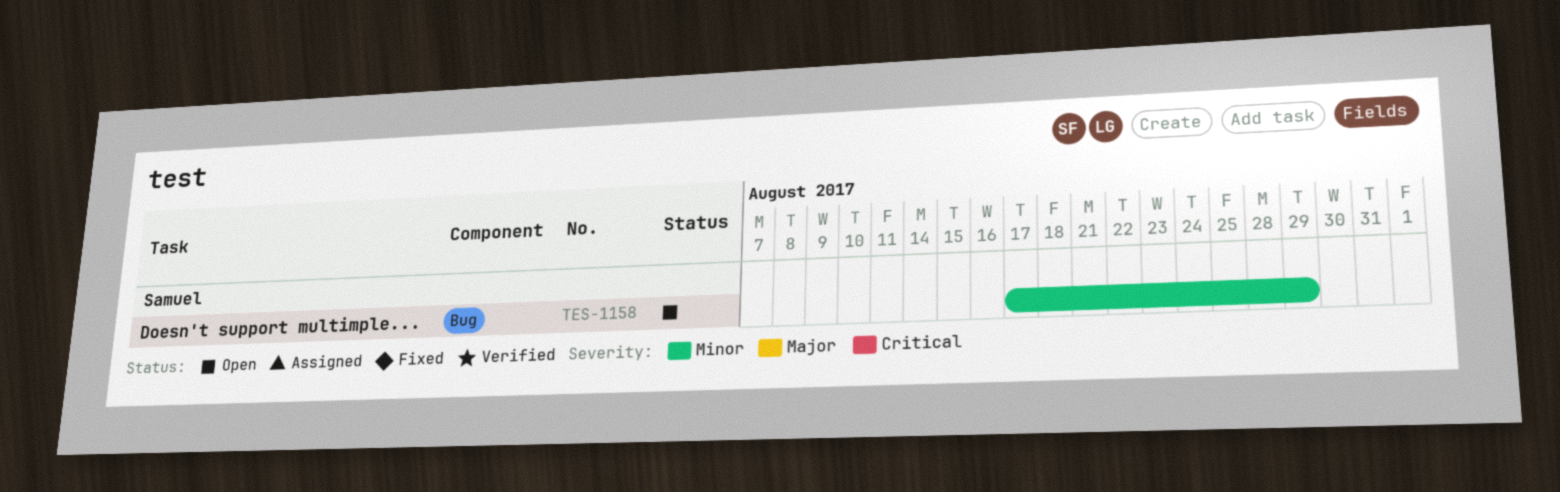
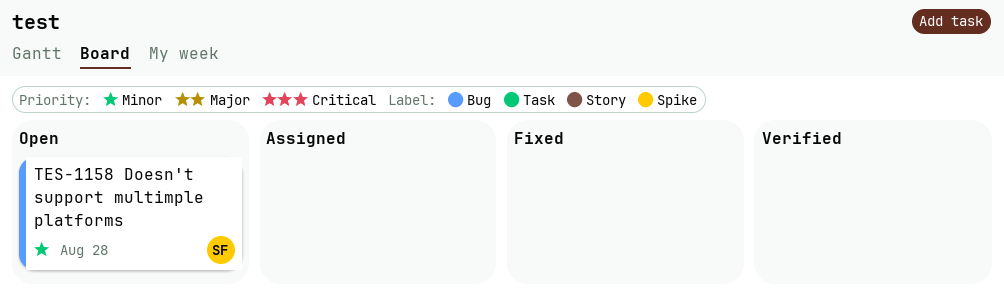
TES-1158, due: Aug 29 -> Aug 28

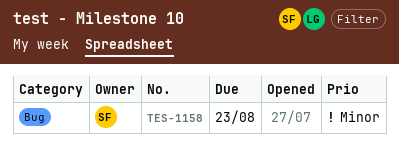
TES-1158, due: Aug 28 -> Aug 23

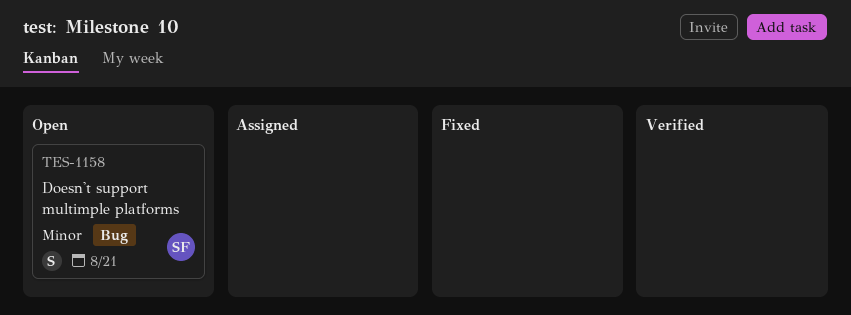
TES-1158, due: Aug 23 -> Aug 21

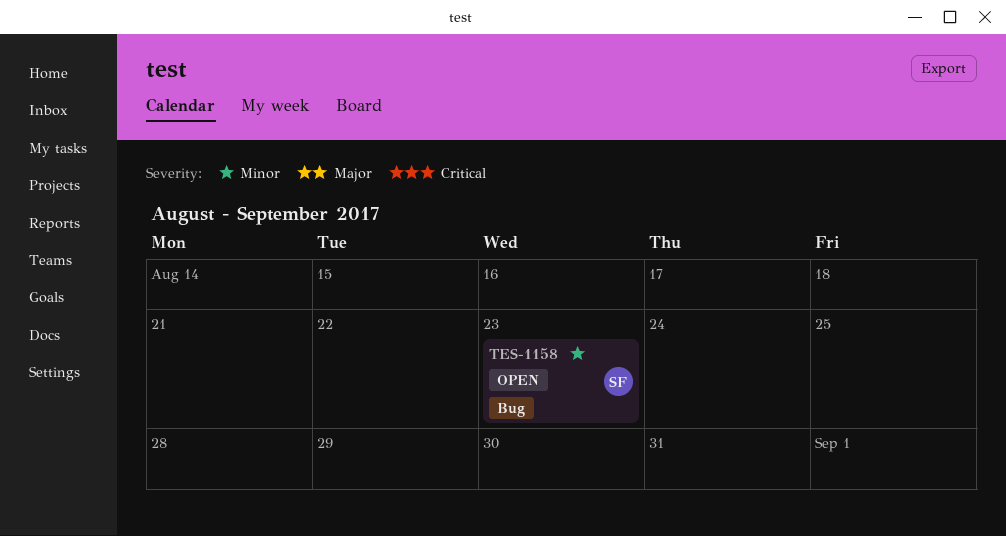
TES-1158, due: Aug 21 -> Aug 23

